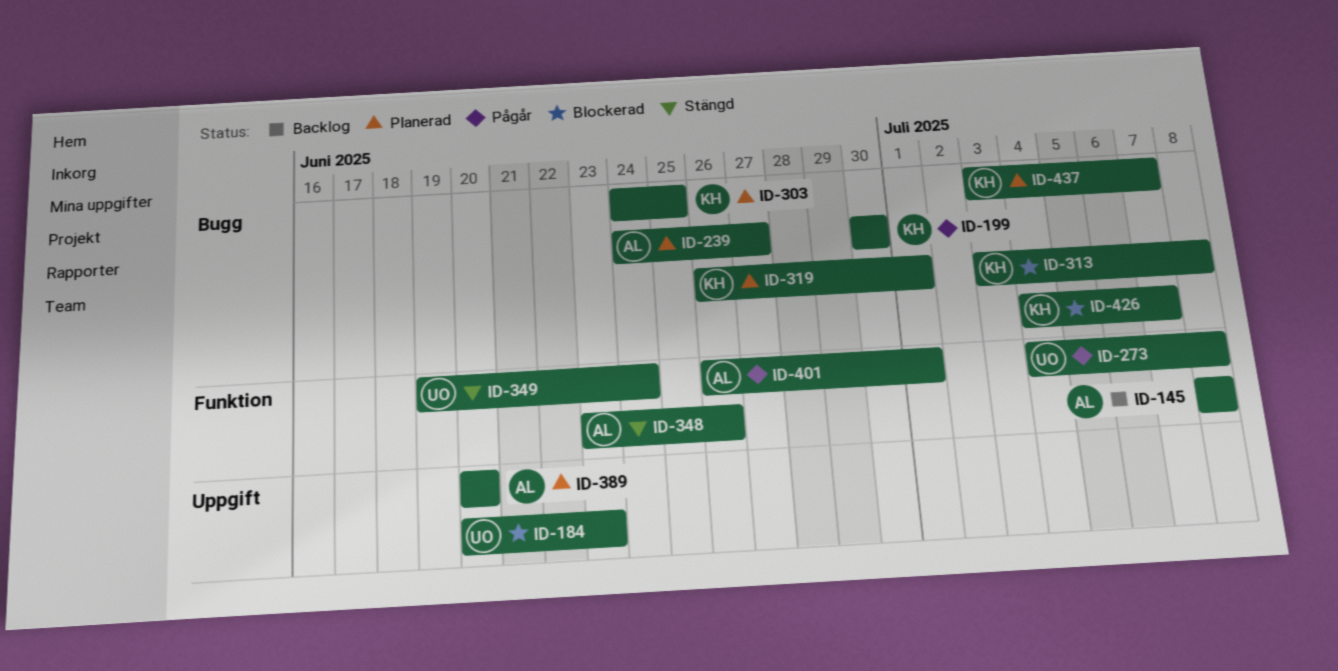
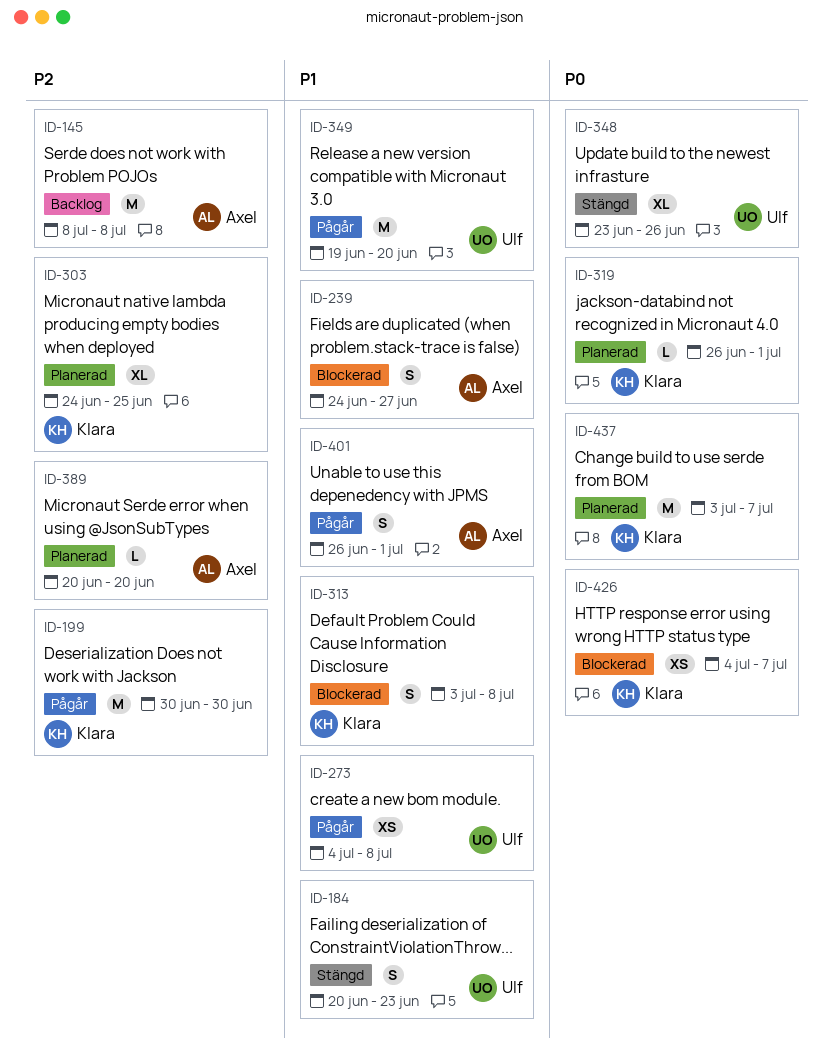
ID-184, status: Blockerad -> Stängd
ID-239, status: Planerad -> Blockerad
ID-348, owner: Axel -> Ulf
ID-349, status: Stängd -> Pågår
ID-349, due: Jun 24 -> Jun 20

